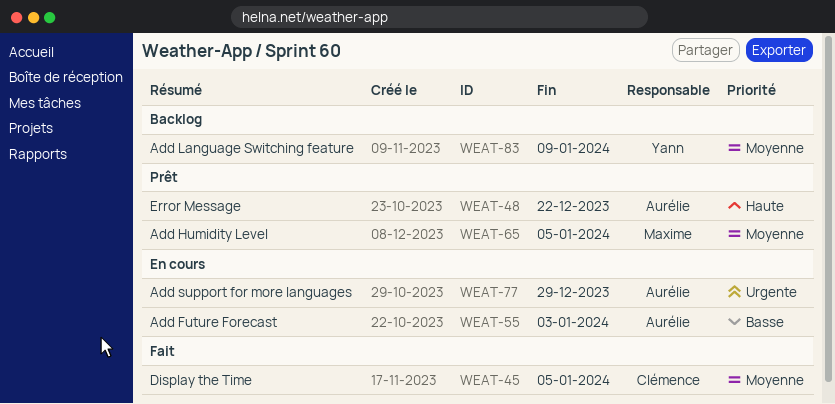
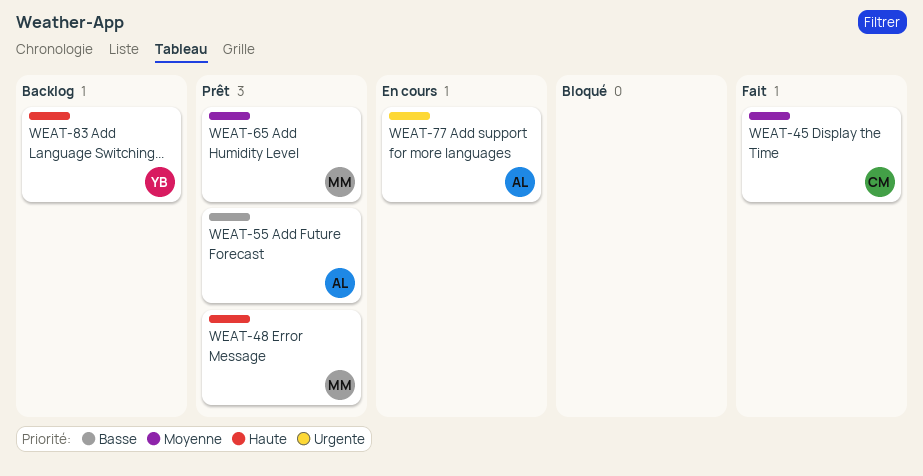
WEAT-48, owner: Aurélie -> Maxime
WEAT-55, status: En cours -> Prêt
WEAT-83, priority: Moyenne -> Haute

